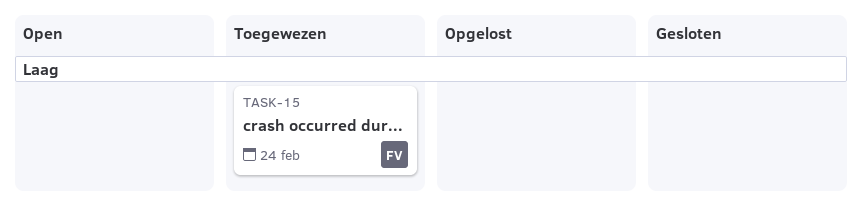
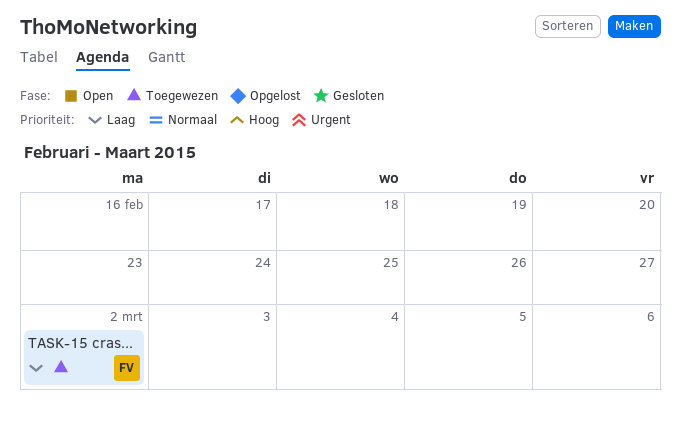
TASK-15, due: Feb 24 -> Mar 2

